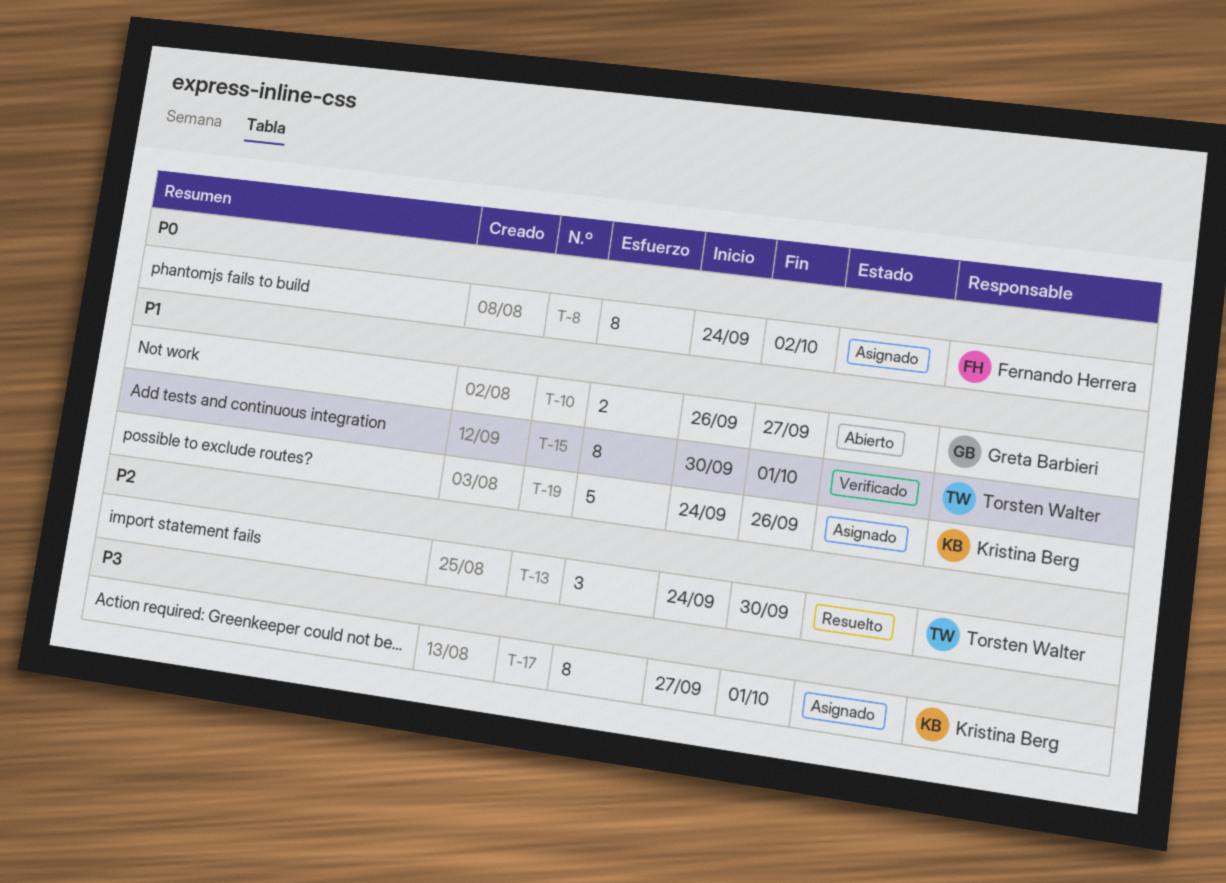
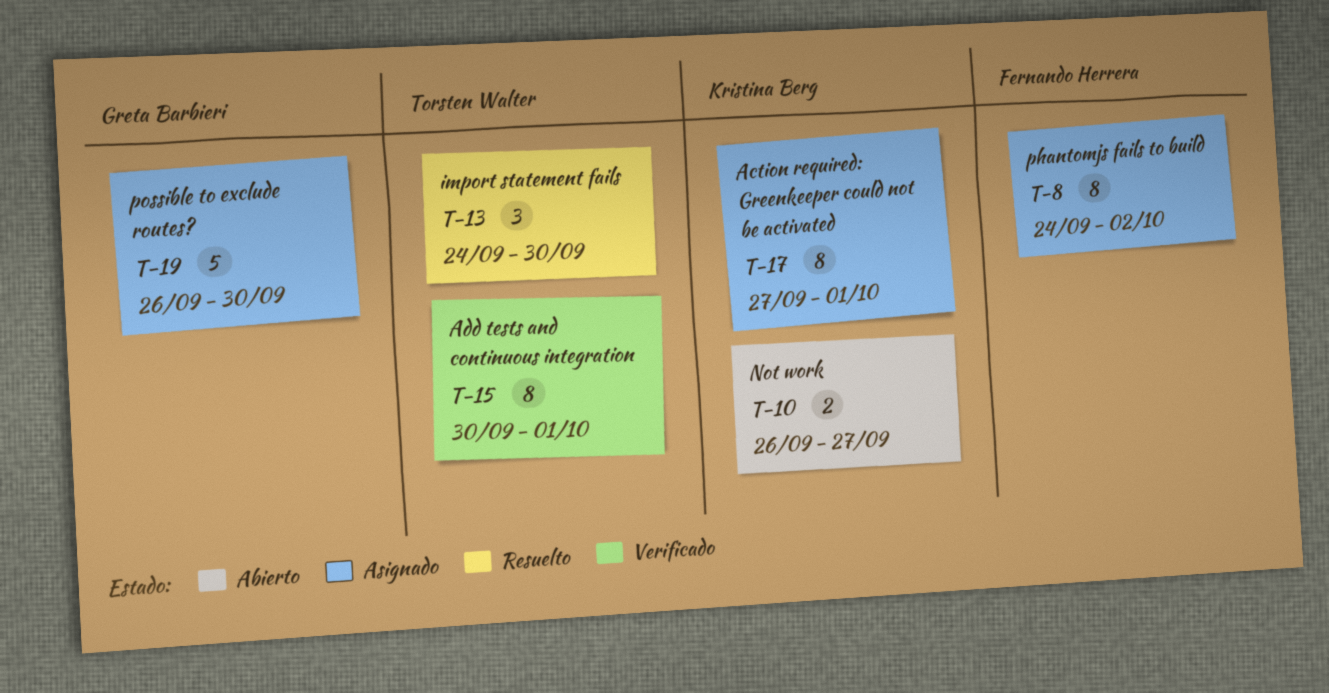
T-10, owner: Greta Barbieri -> Kristina Berg
T-19, owner: Kristina Berg -> Greta Barbieri
T-19, start: Sep 24 -> Sep 26
T-19, due: Sep 26 -> Sep 30

